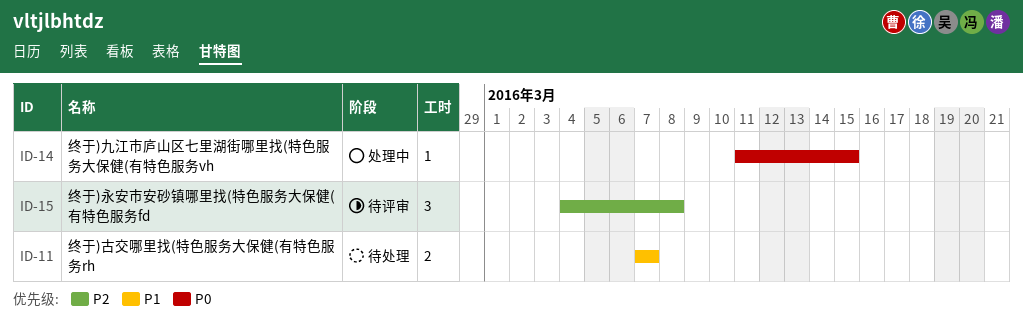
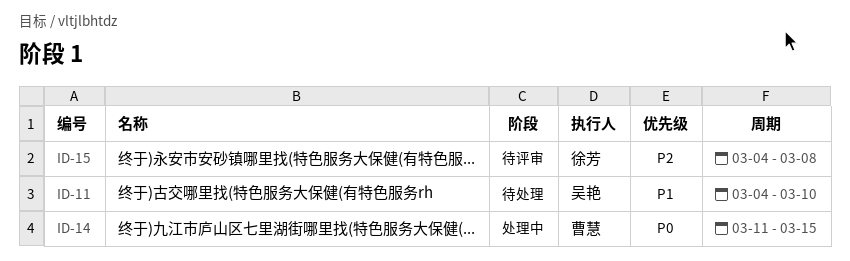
ID-11, start: Mar 7 -> Mar 4
ID-11, due: Mar 7 -> Mar 10

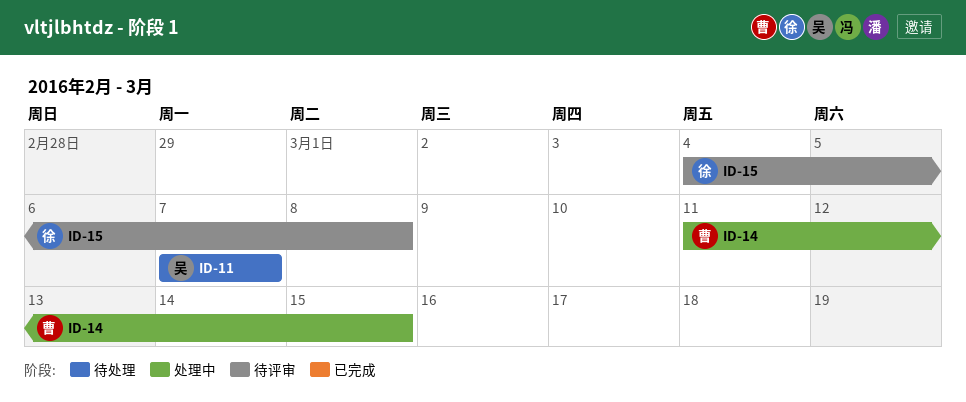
ID-11, start: Mar 4 -> Mar 7
ID-11, due: Mar 10 -> Mar 7

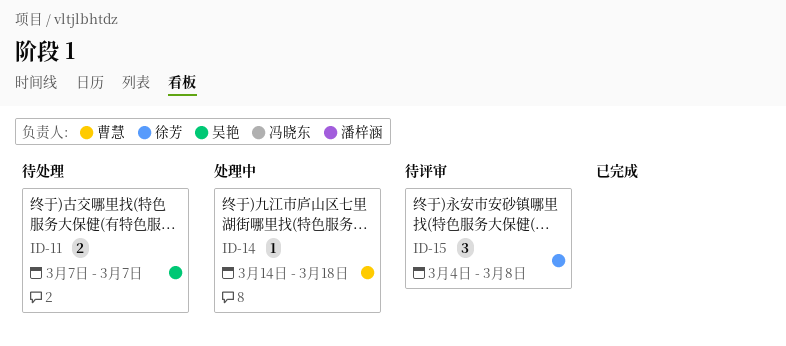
ID-14, start: Mar 11 -> Mar 14
ID-14, due: Mar 15 -> Mar 18

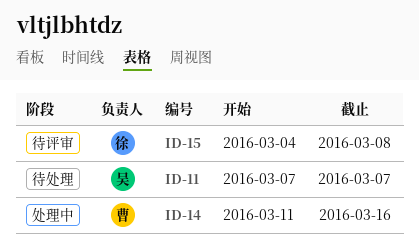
ID-14, start: Mar 14 -> Mar 11
ID-14, due: Mar 18 -> Mar 16

